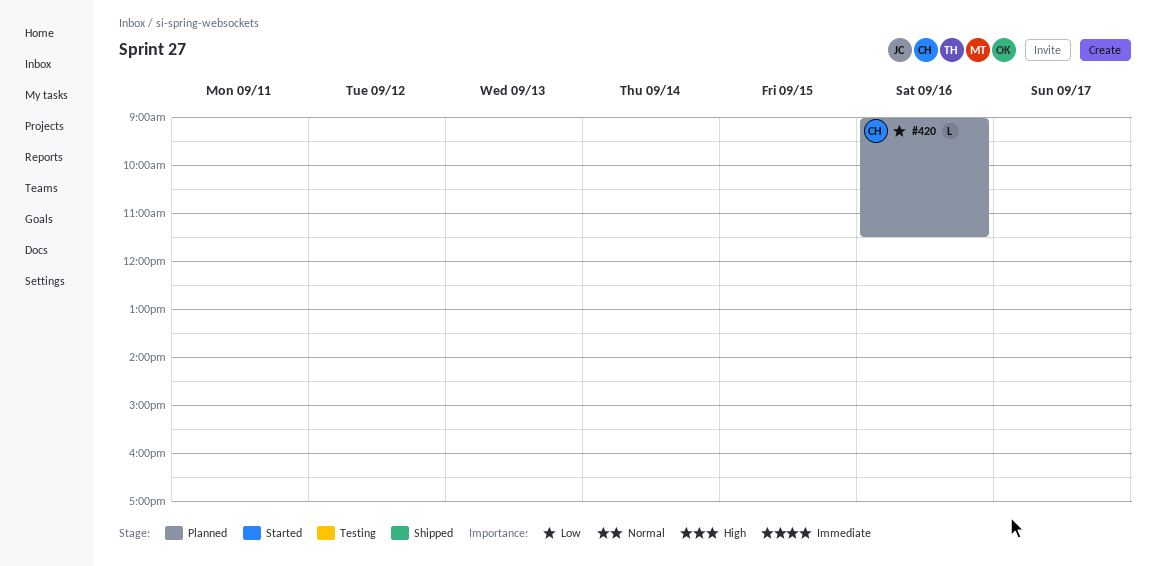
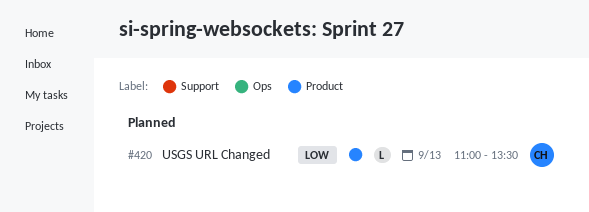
#420, day: Sep 16 -> Sep 13
#420, begins: 09:00 -> 11:00
#420, ends: 11:30 -> 13:30

